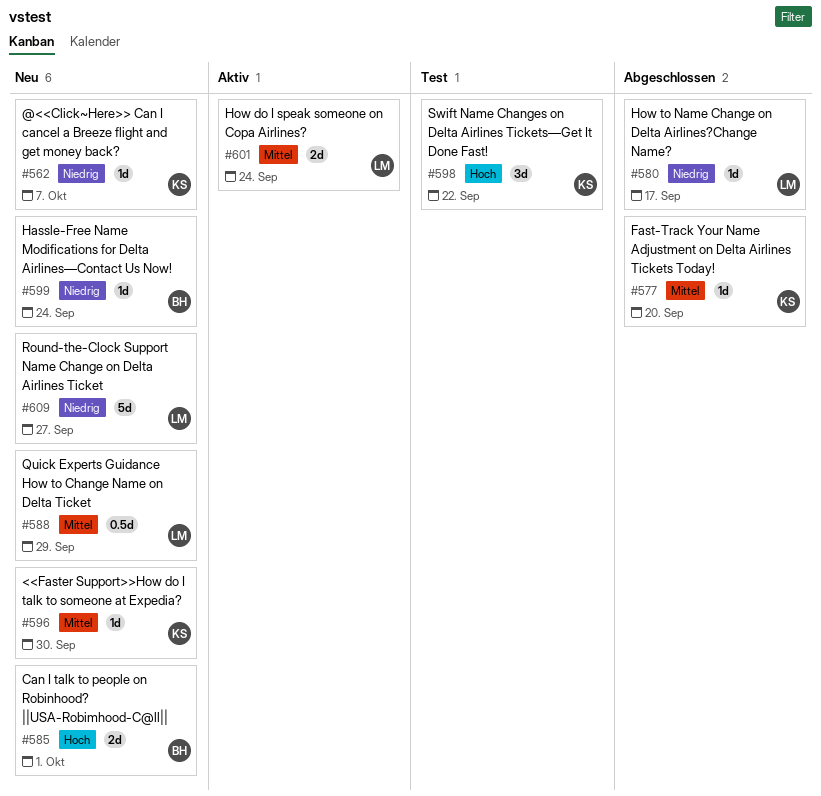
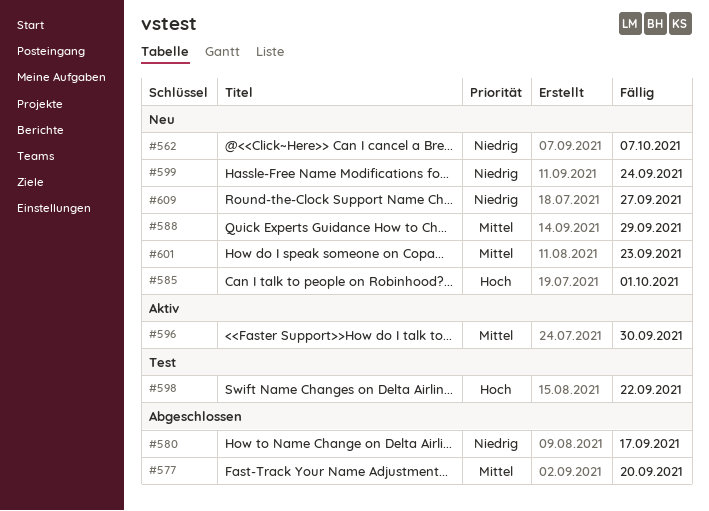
#596, status: Neu -> Aktiv
#601, status: Aktiv -> Neu
#601, due: Sep 24 -> Sep 23

